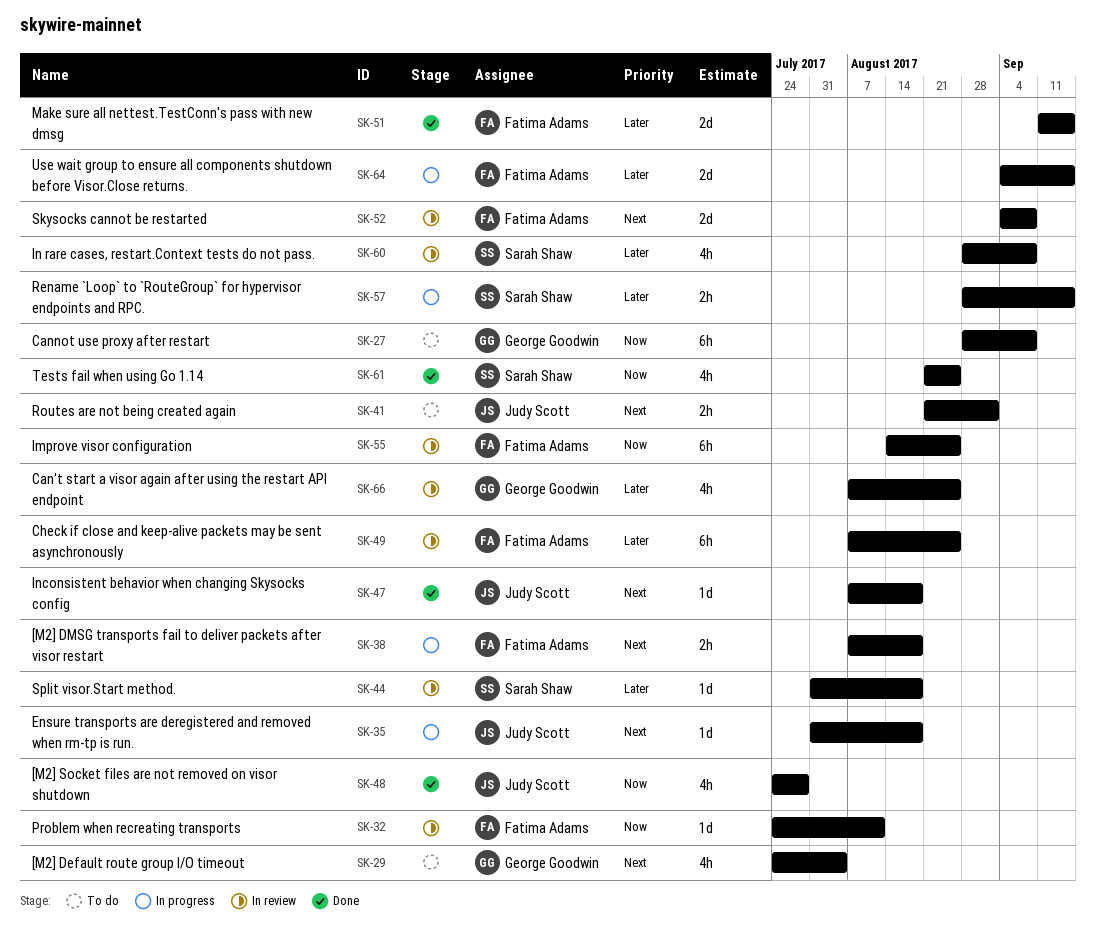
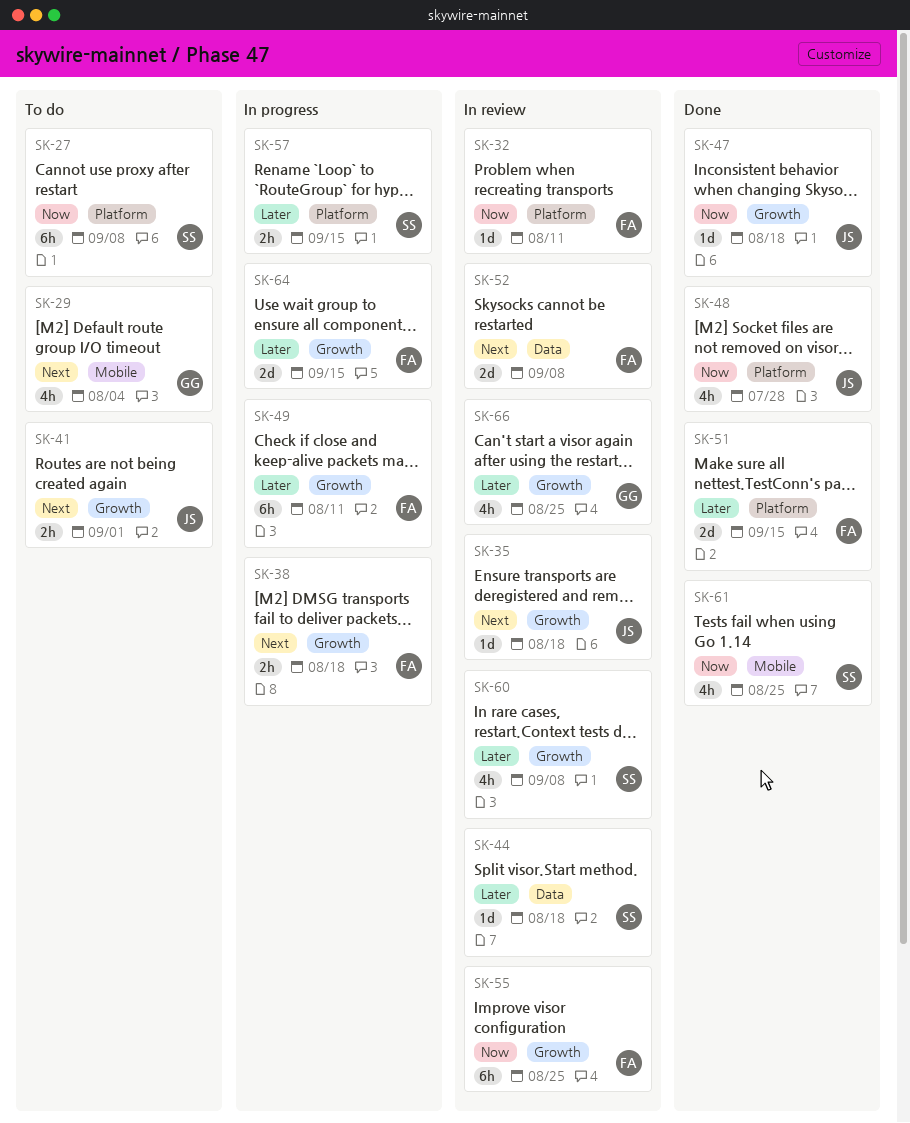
SK-27, owner: George Goodwin -> Sarah Shaw
SK-35, status: In progress -> In review
SK-47, priority: Next -> Now
SK-49, status: In review -> In progress
SK-49, due: Aug 25 -> Aug 11

